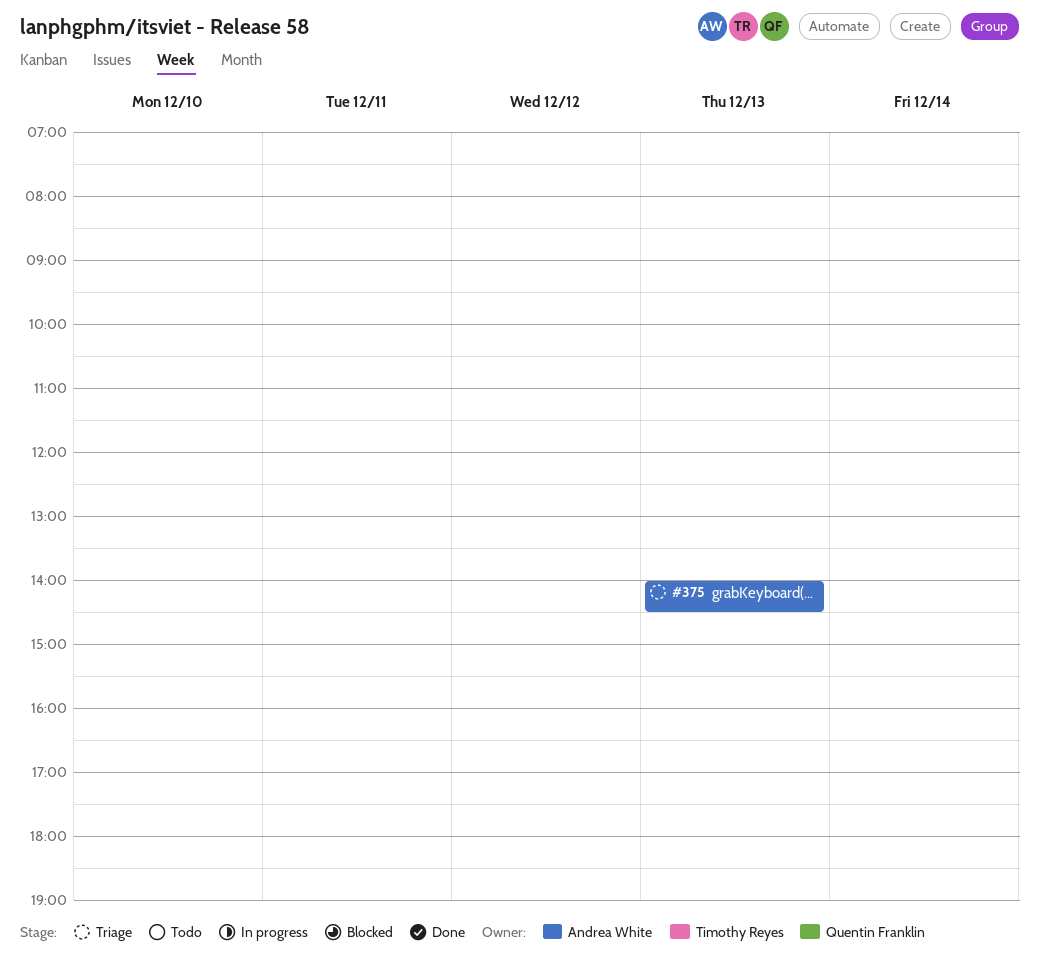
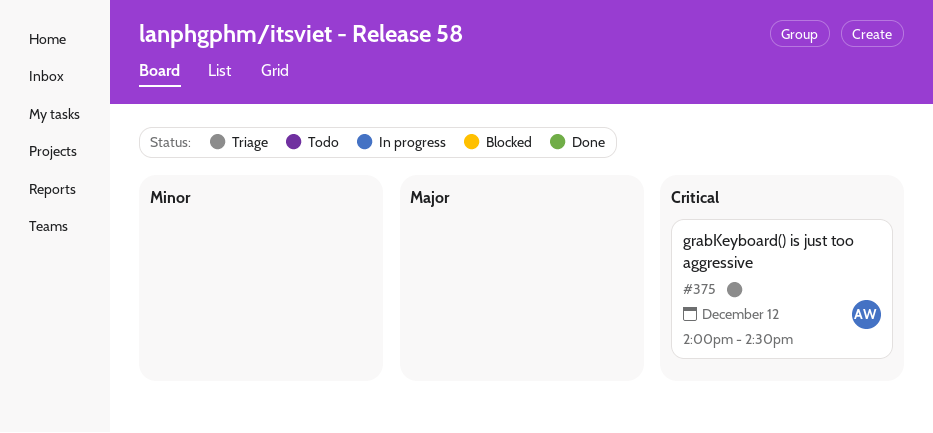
#375, day: Dec 13 -> Dec 12

